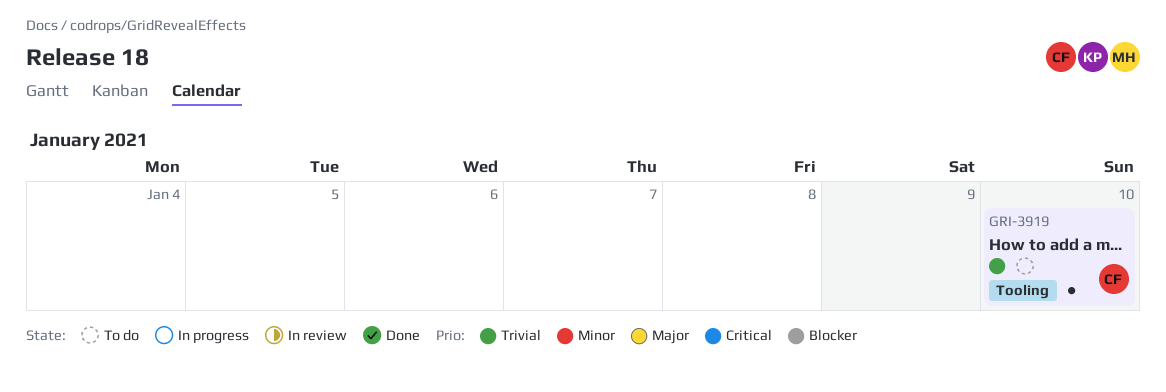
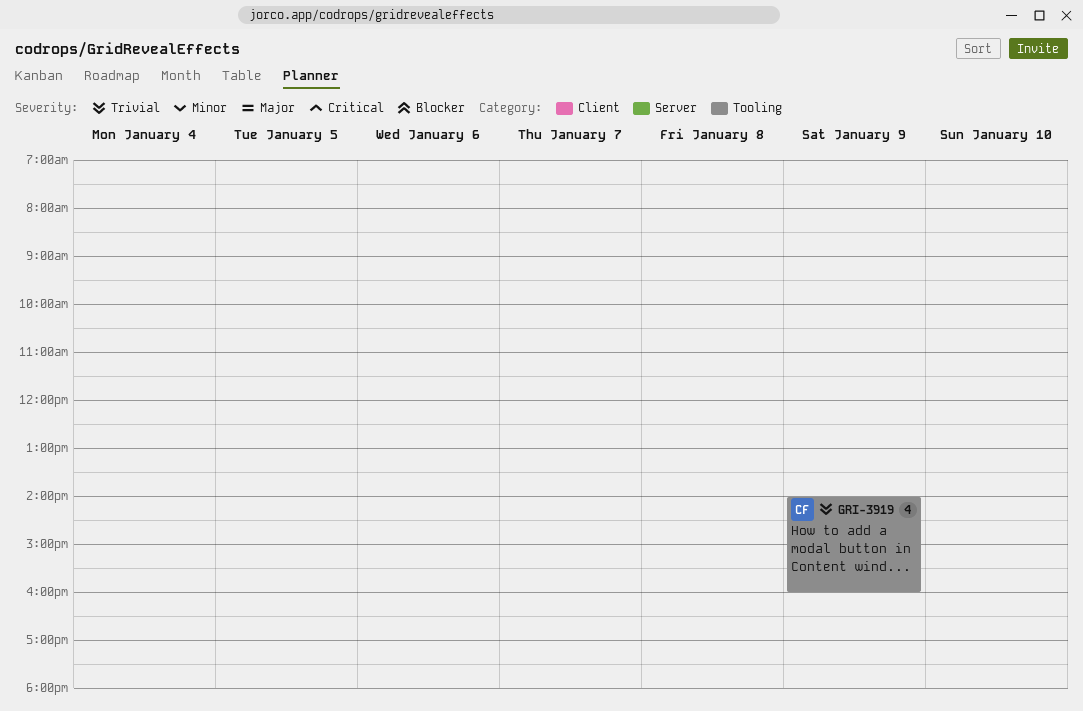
GRI-3919, estimate: 1 -> 4
GRI-3919, day: Jan 10 -> Jan 9

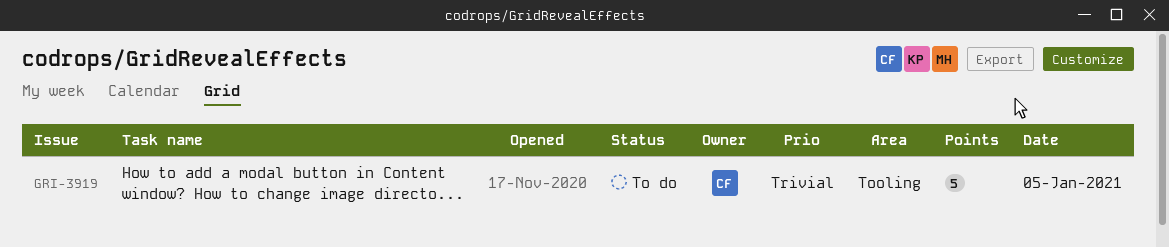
GRI-3919, estimate: 4 -> 5
GRI-3919, day: Jan 9 -> Jan 5

